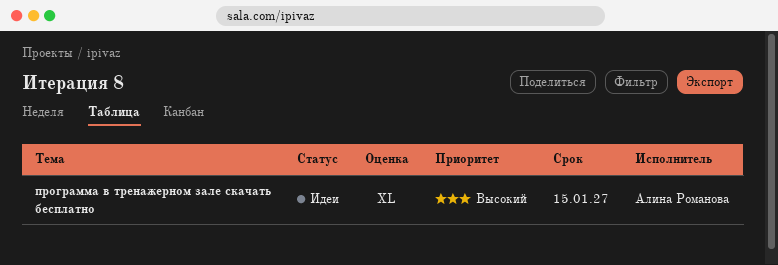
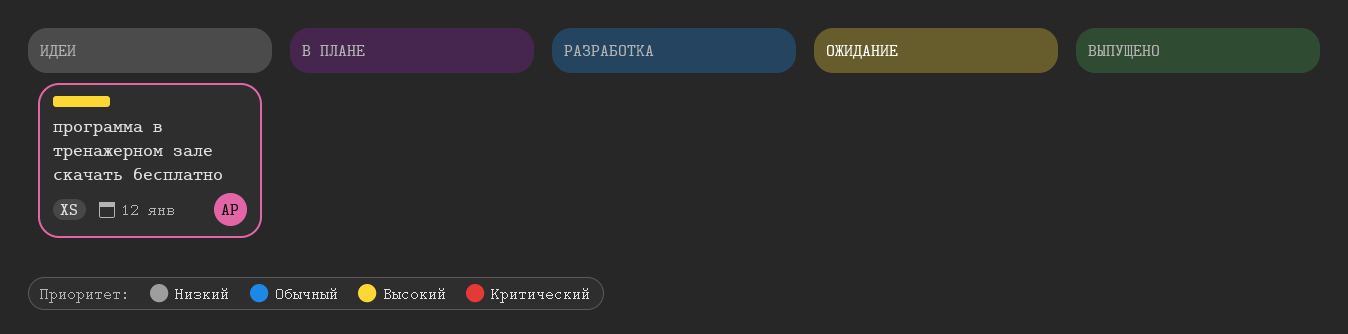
программа в тренажерном зале скачать бесплатно, estimate: XL -> XS
программа в тренажерном зале скачать бесплатно, due: Jan 15 -> Jan 12

